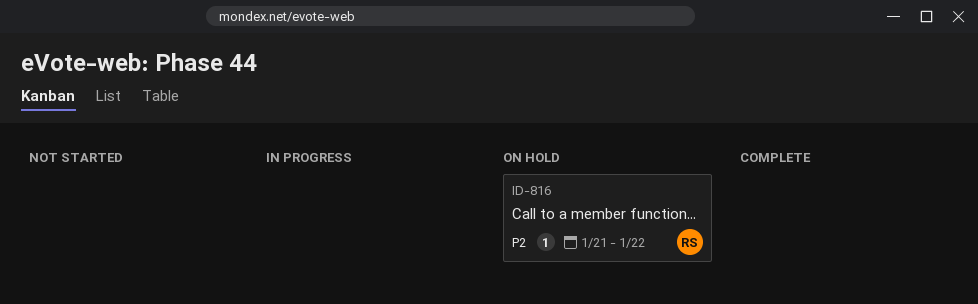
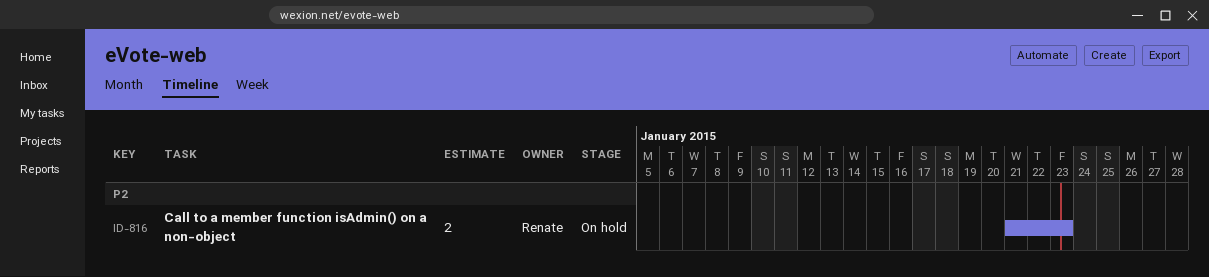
ID-816, estimate: 1 -> 2
ID-816, due: Jan 22 -> Jan 23

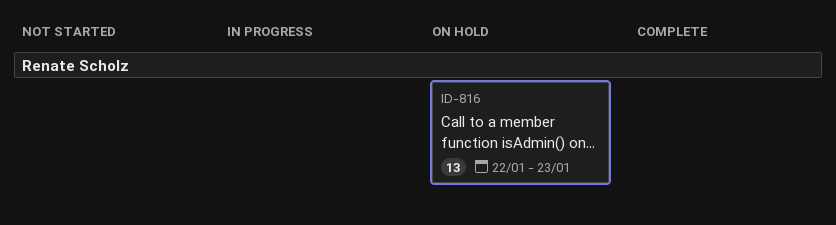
ID-816, estimate: 2 -> 13
ID-816, start: Jan 21 -> Jan 22

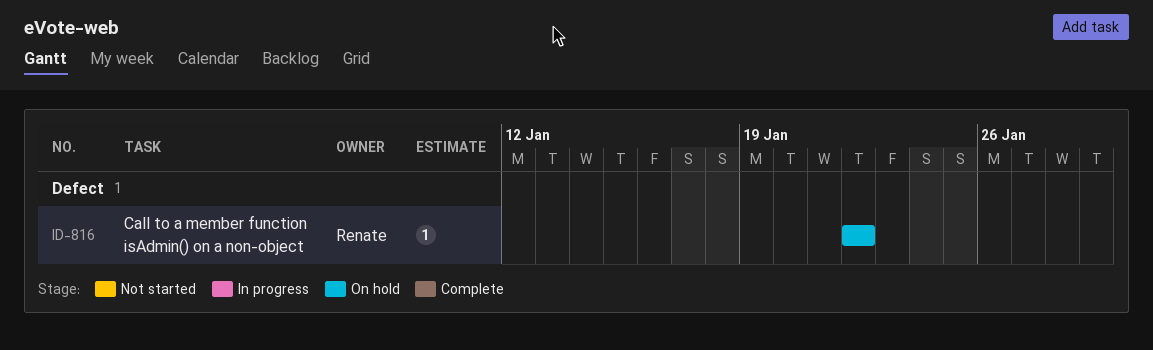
ID-816, estimate: 13 -> 1
ID-816, due: Jan 23 -> Jan 22

